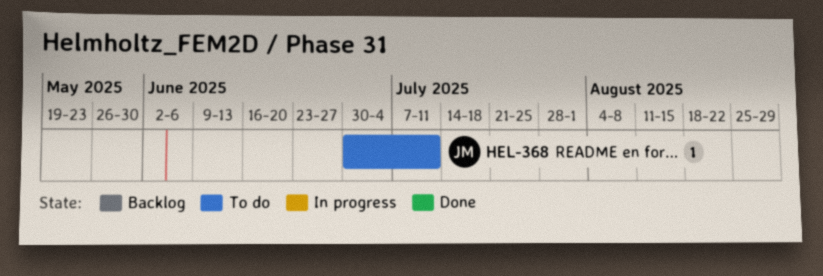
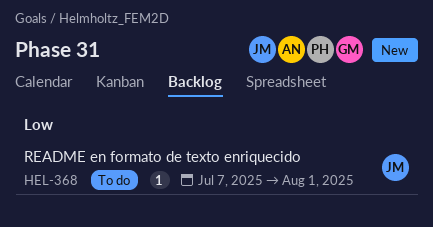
HEL-368, start: Jun 30 -> Jul 7
HEL-368, due: Jul 11 -> Aug 1

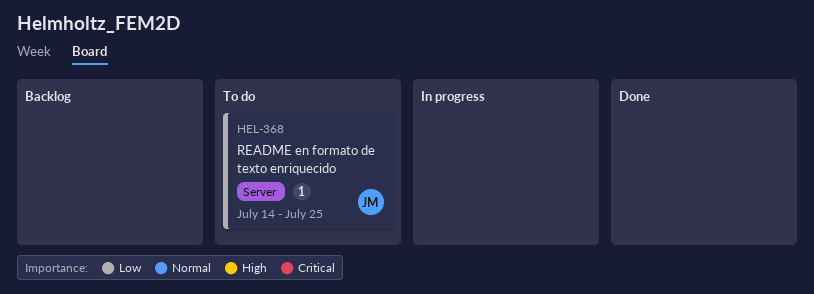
HEL-368, start: Jul 7 -> Jul 14
HEL-368, due: Aug 1 -> Jul 25

